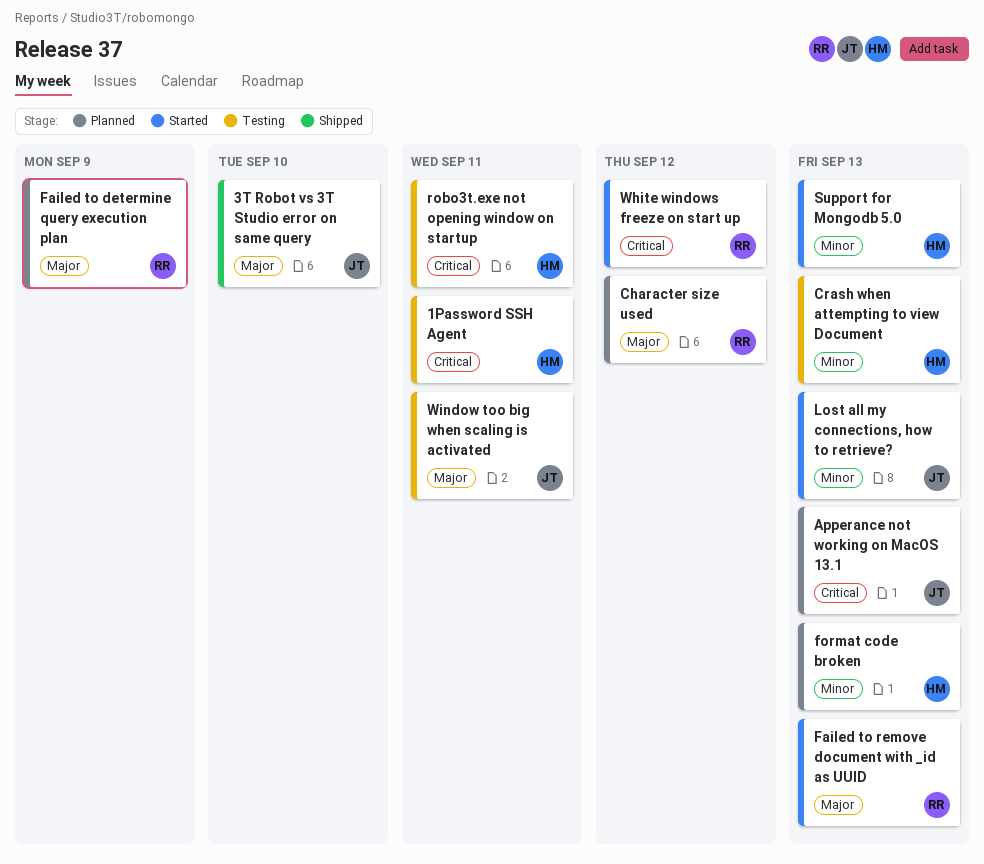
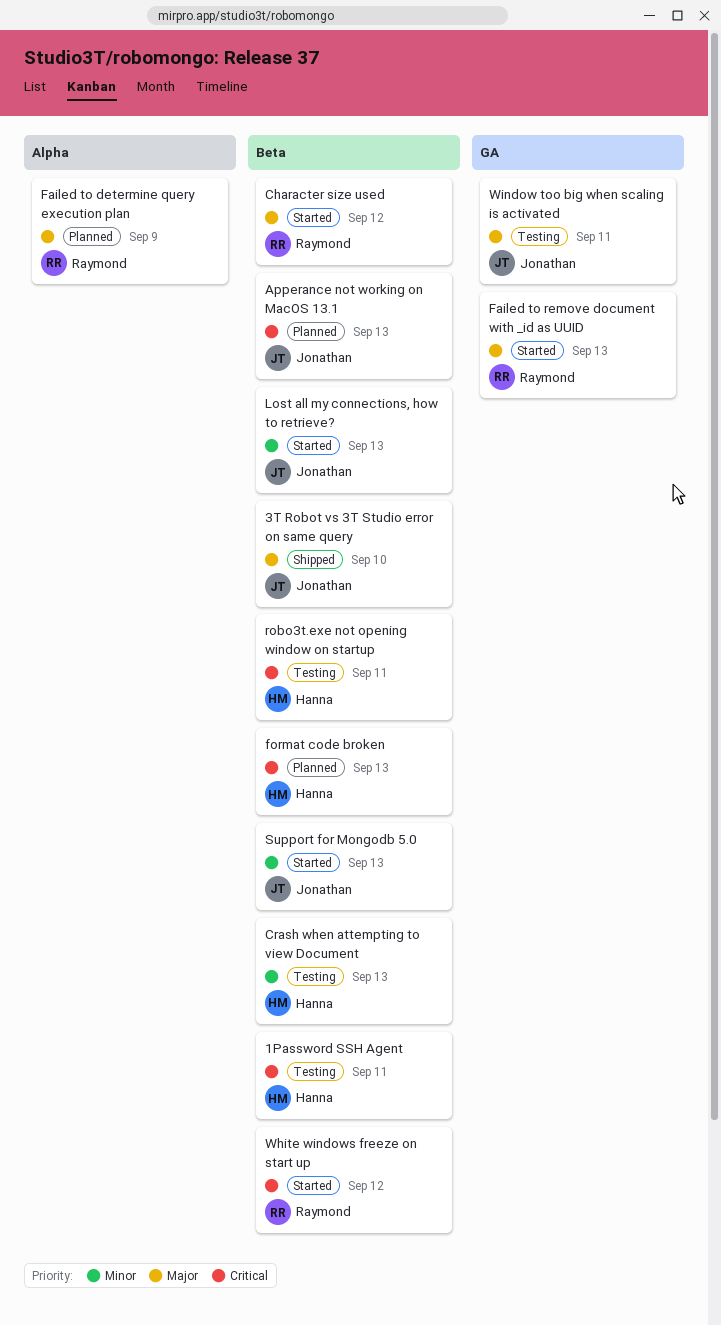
Character size used, status: Planned -> Started
format code broken, priority: Minor -> Critical
Support for Mongodb 5.0, owner: Hanna -> Jonathan

